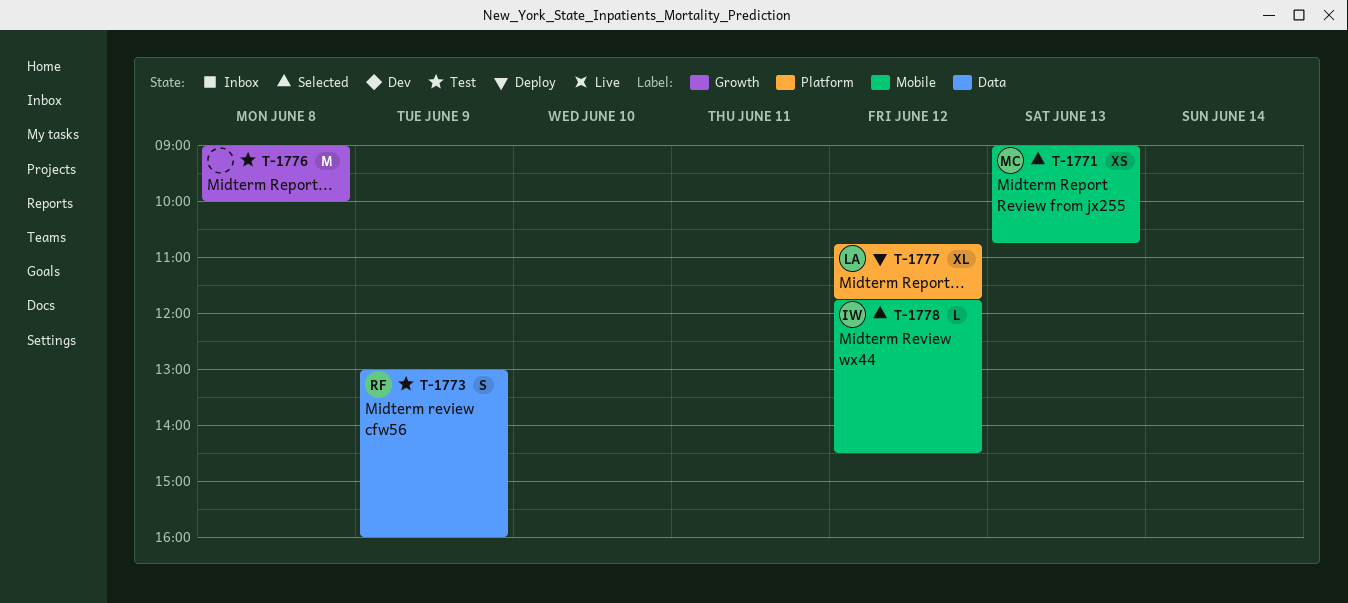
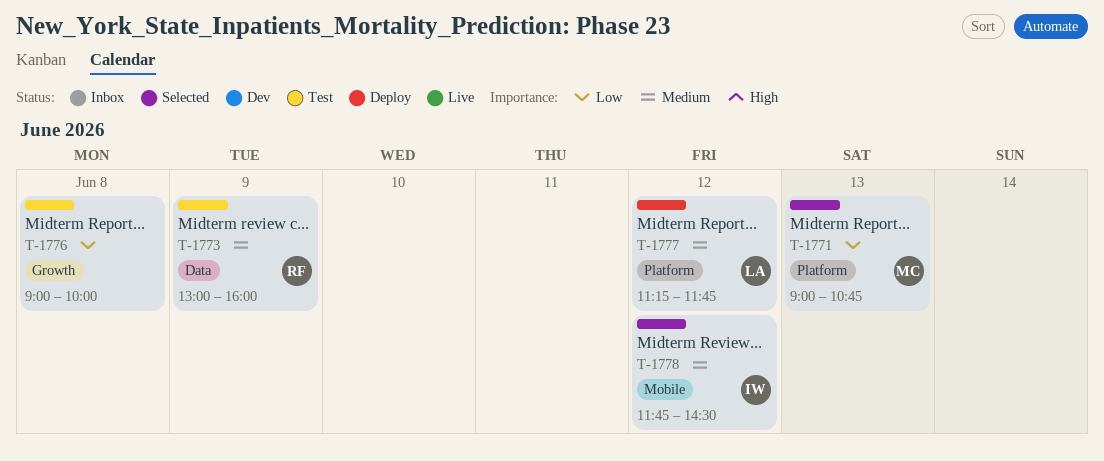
T-1771, label: Mobile -> Platform
T-1777, begins: 10:45 -> 11:15

